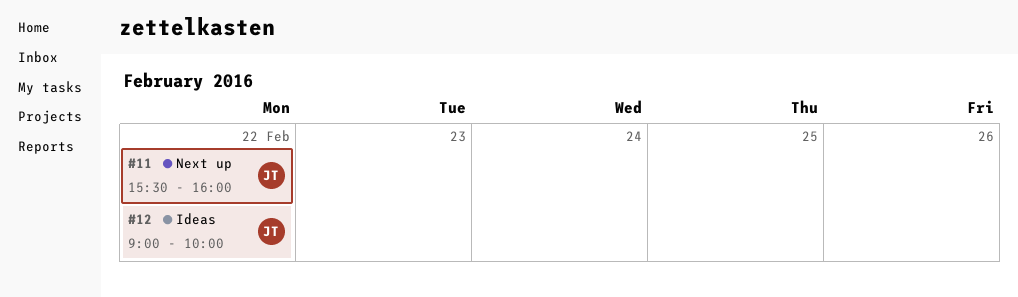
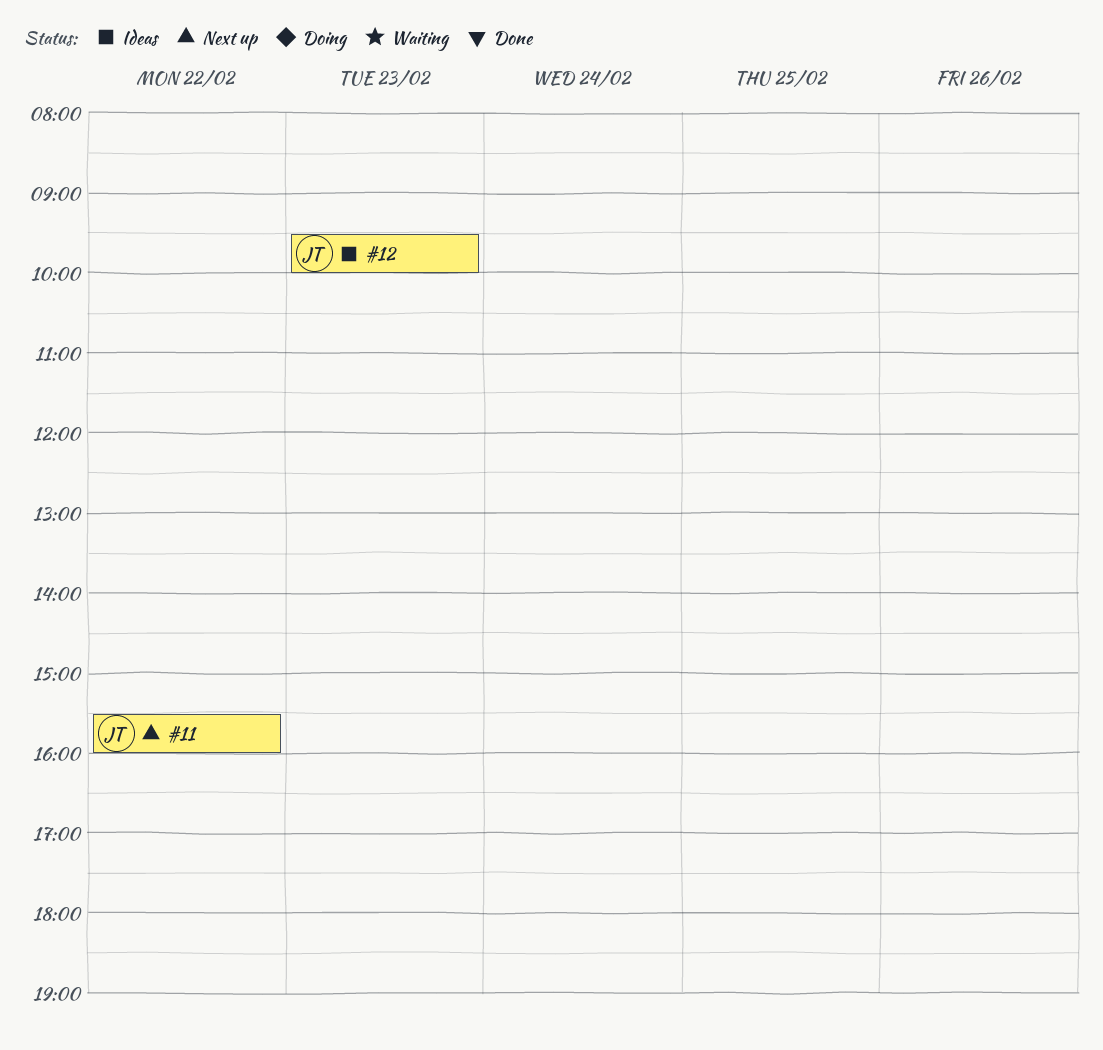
#12, day: Feb 22 -> Feb 23
#12, begins: 09:00 -> 09:30

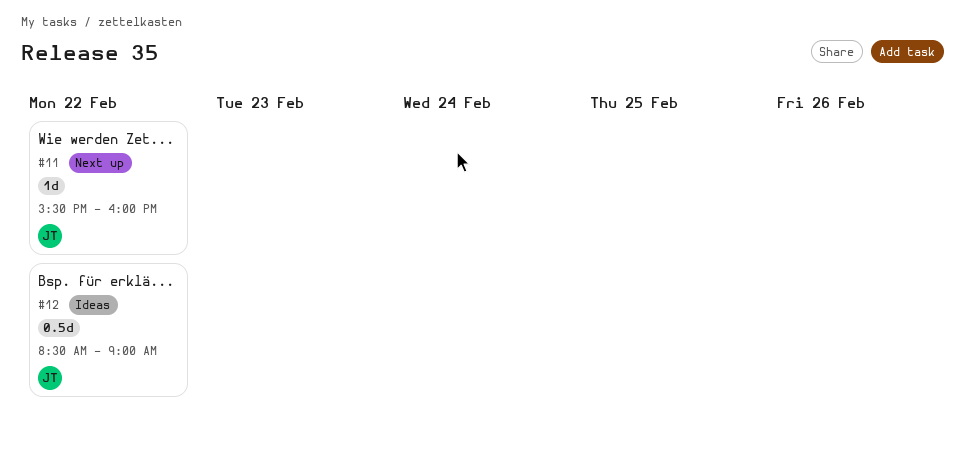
#12, day: Feb 23 -> Feb 22
#12, begins: 09:30 -> 08:30
#12, ends: 10:00 -> 09:00

